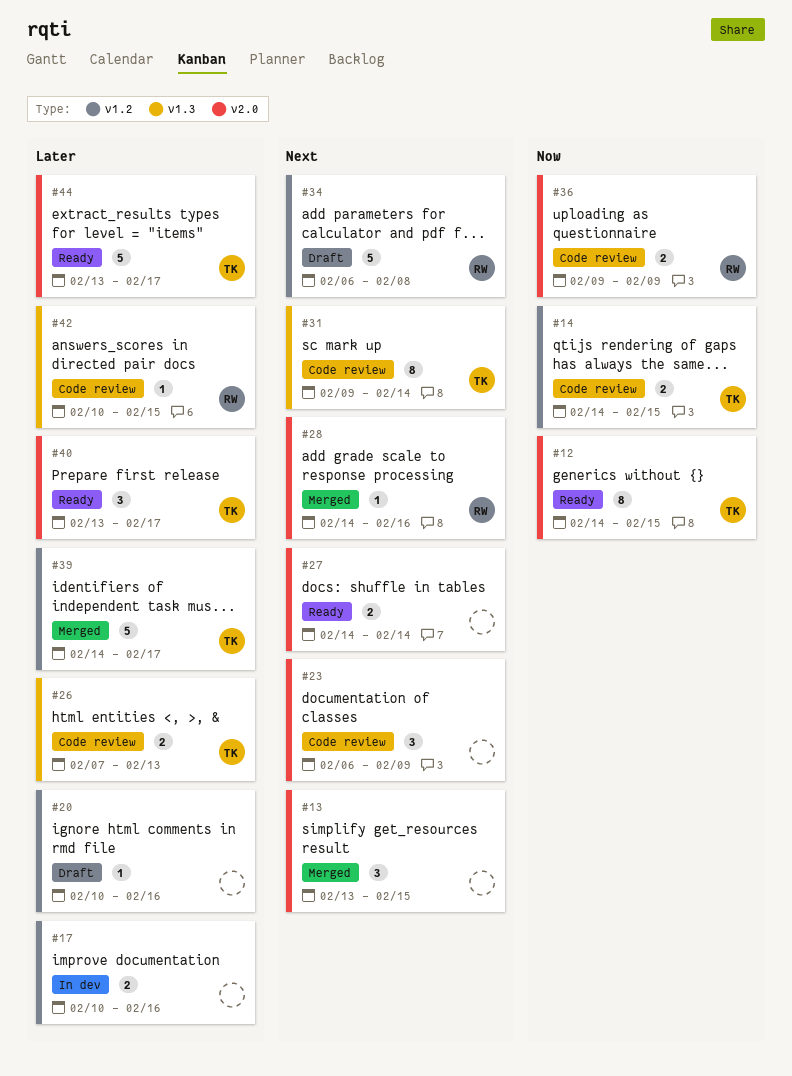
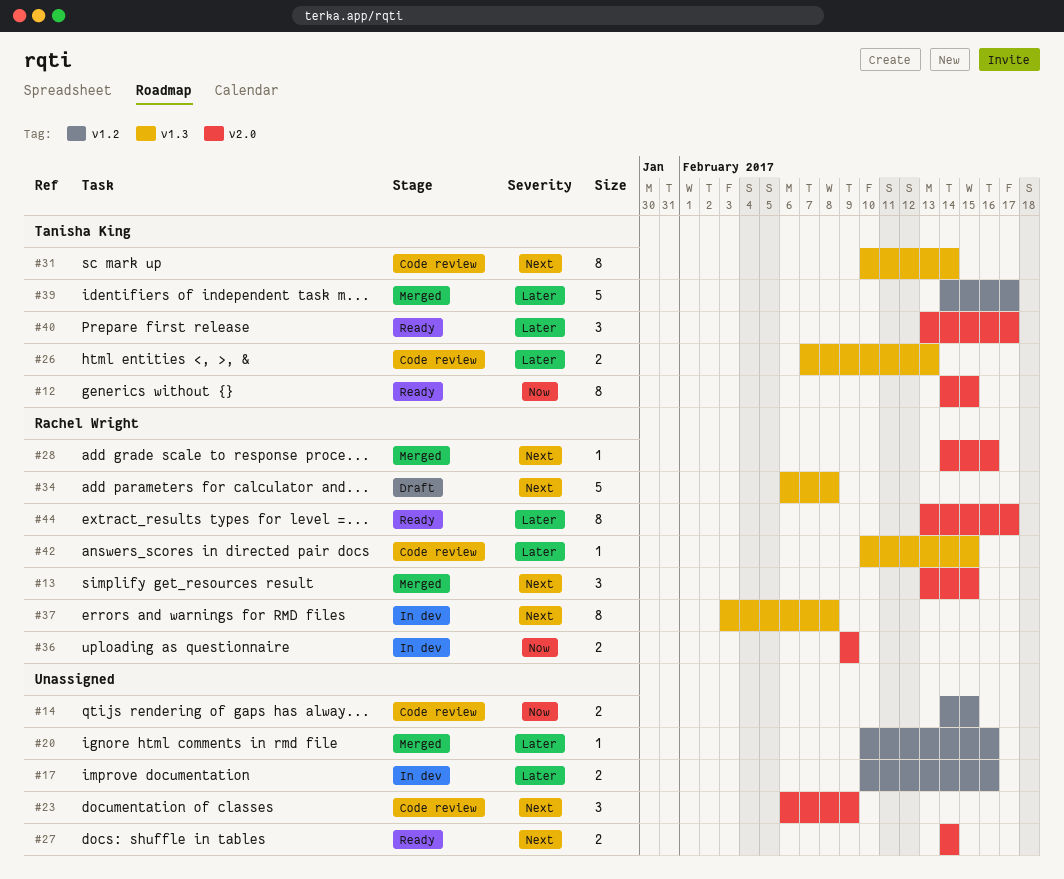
#13, owner: none -> Rachel Wright
#14, owner: Tanisha King -> none
#20, status: Draft -> Merged
#31, start: Feb 9 -> Feb 10
#34, label: v1.2 -> v1.3
#36, status: Code review -> In dev
#37: none -> present
#44, owner: Tanisha King -> Rachel Wright
#44, estimate: 5 -> 8

